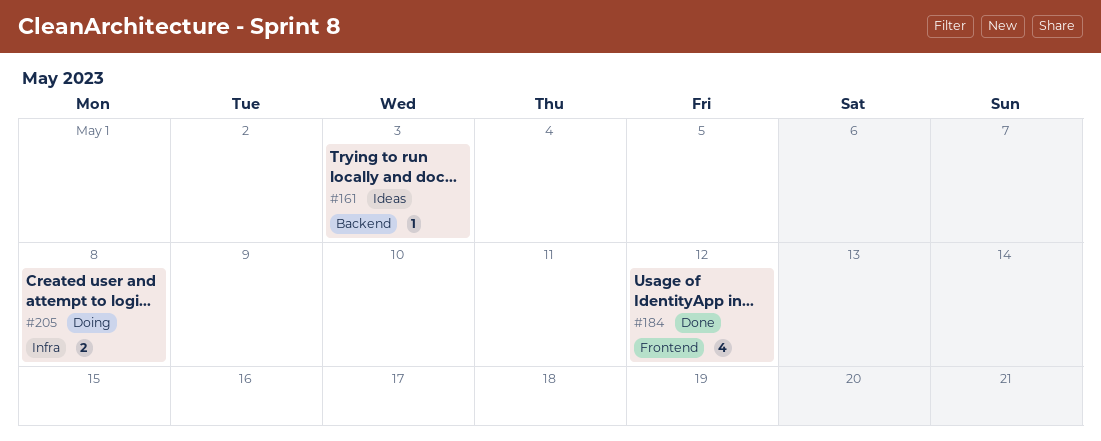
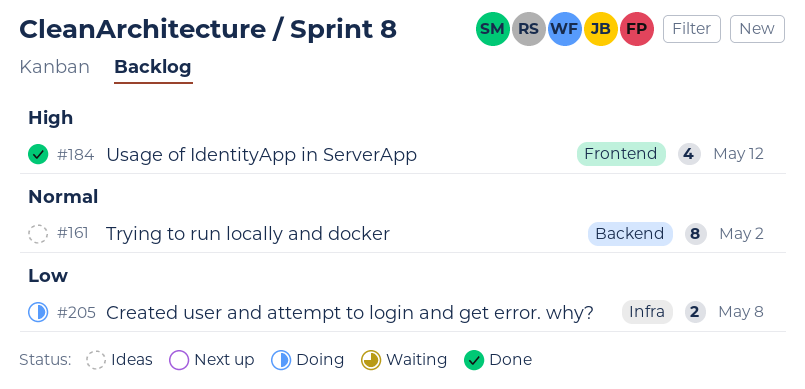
#161, estimate: 1 -> 8
#161, due: May 3 -> May 2

